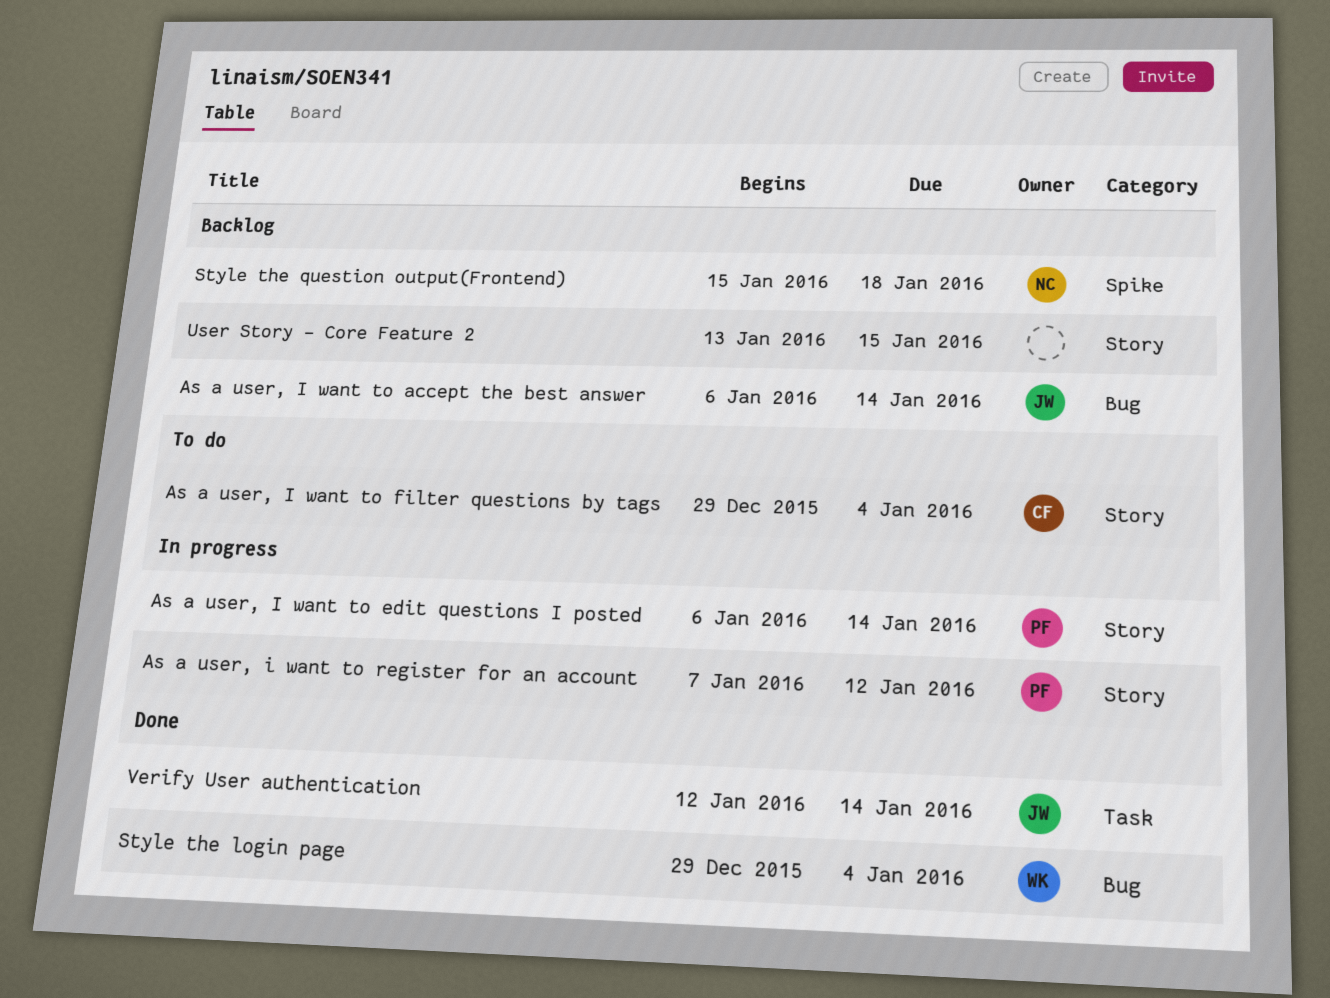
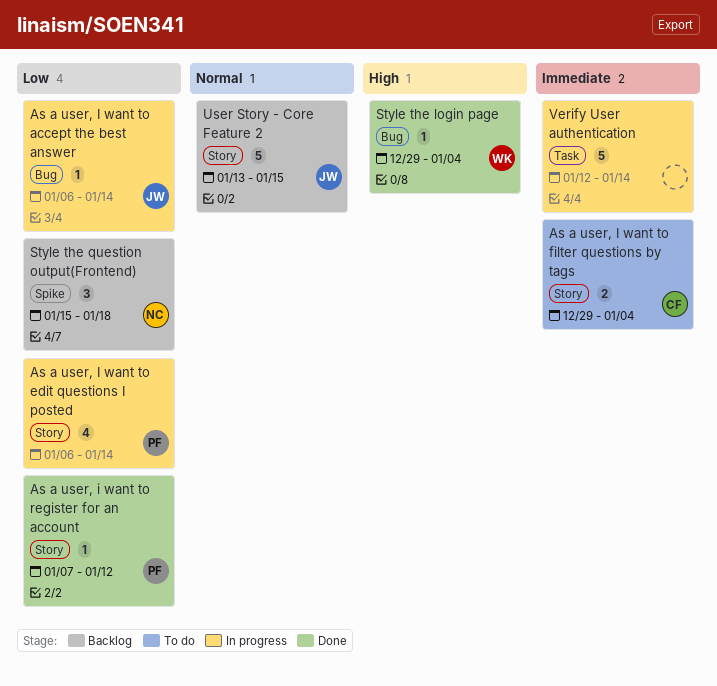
As a user, I want to accept the best answer, status: Backlog -> In progress
As a user, i want to register for an account, status: In progress -> Done
User Story - Core Feature 2, owner: none -> JW
Verify User authentication, status: Done -> In progress
Verify User authentication, owner: JW -> none

